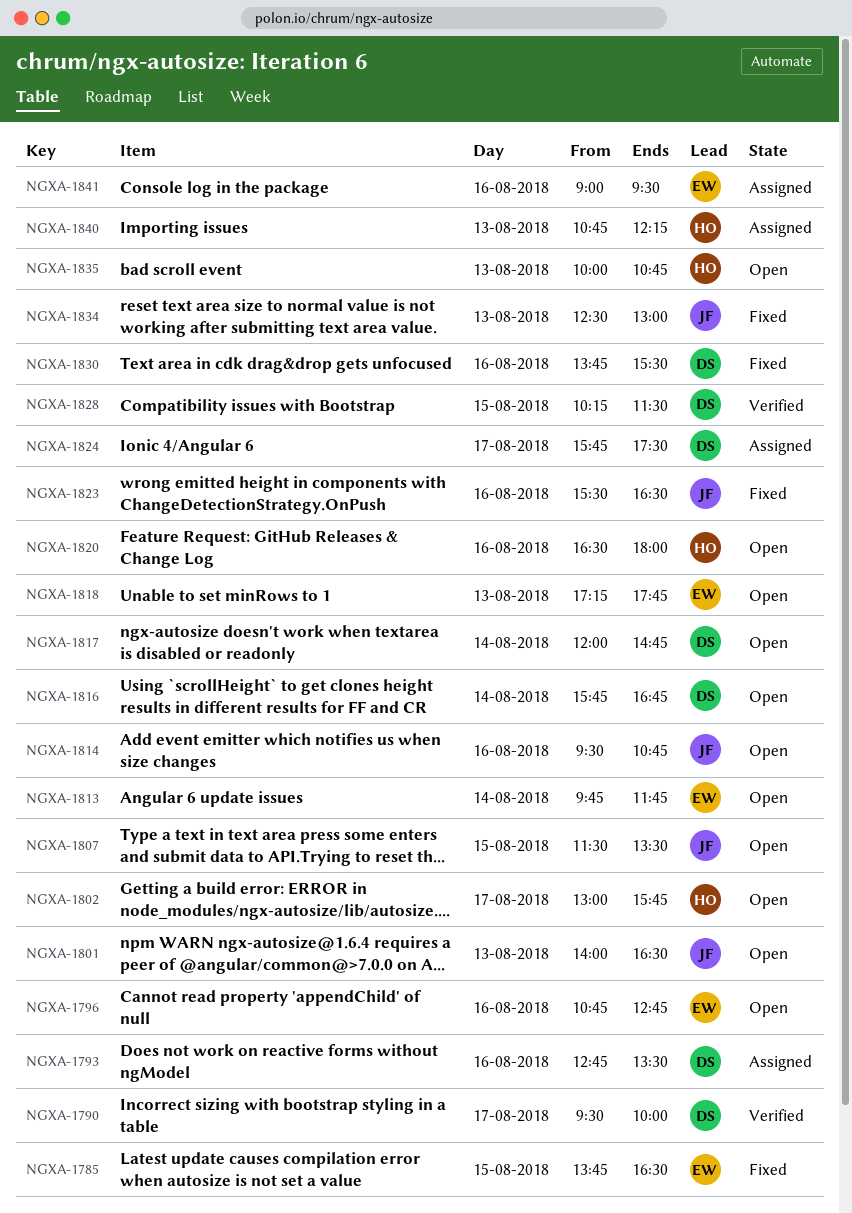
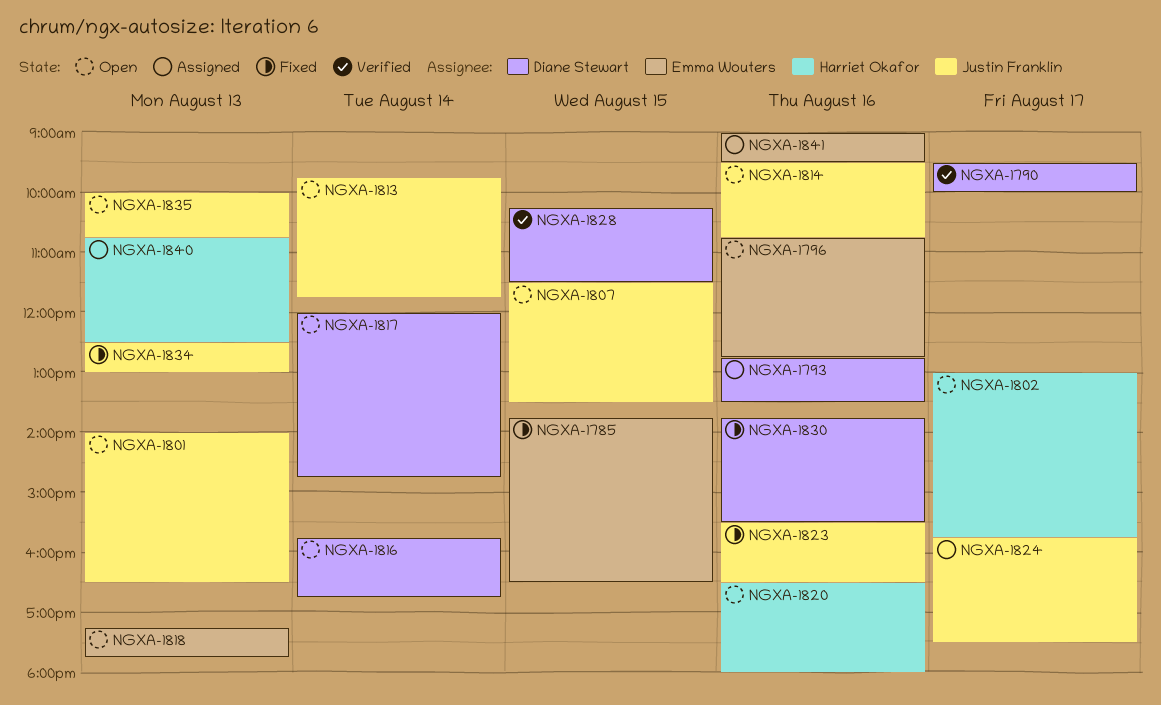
NGXA-1813, owner: Emma Wouters -> Justin Franklin
NGXA-1824, owner: Diane Stewart -> Justin Franklin
NGXA-1835, owner: Harriet Okafor -> Justin Franklin
NGXA-1840, ends: 12:15 -> 12:30

